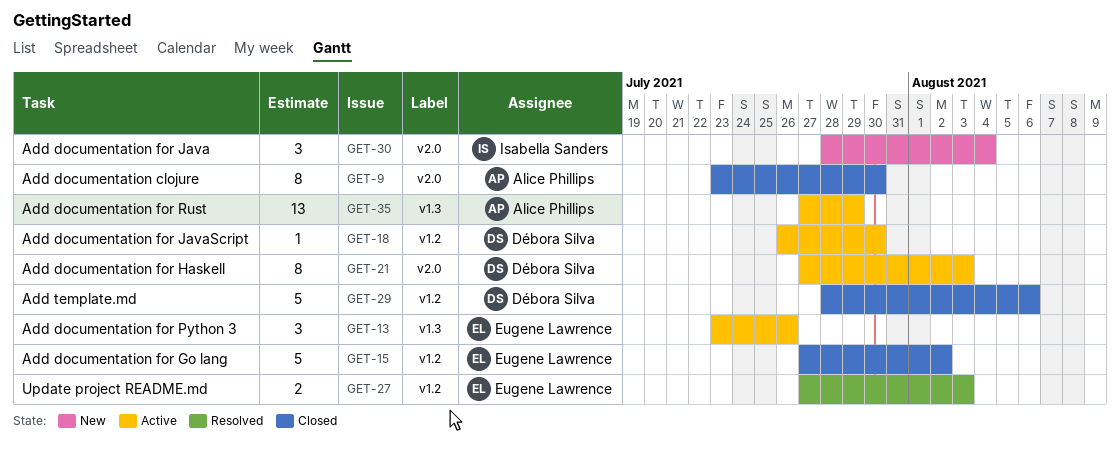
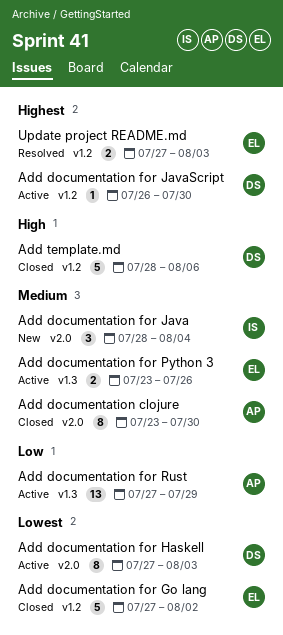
Add documentation for Python 3, estimate: 3 -> 2

